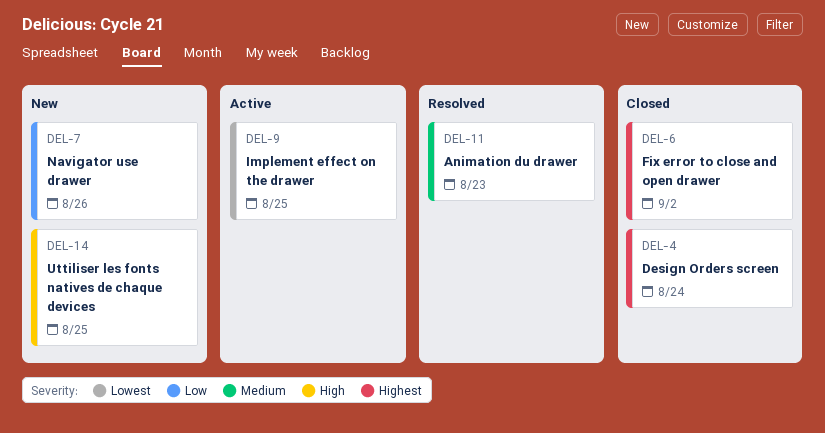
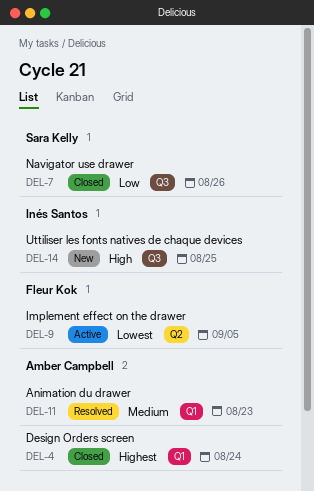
DEL-6: present -> none
DEL-7, status: New -> Closed
DEL-9, due: Aug 25 -> Sep 5

